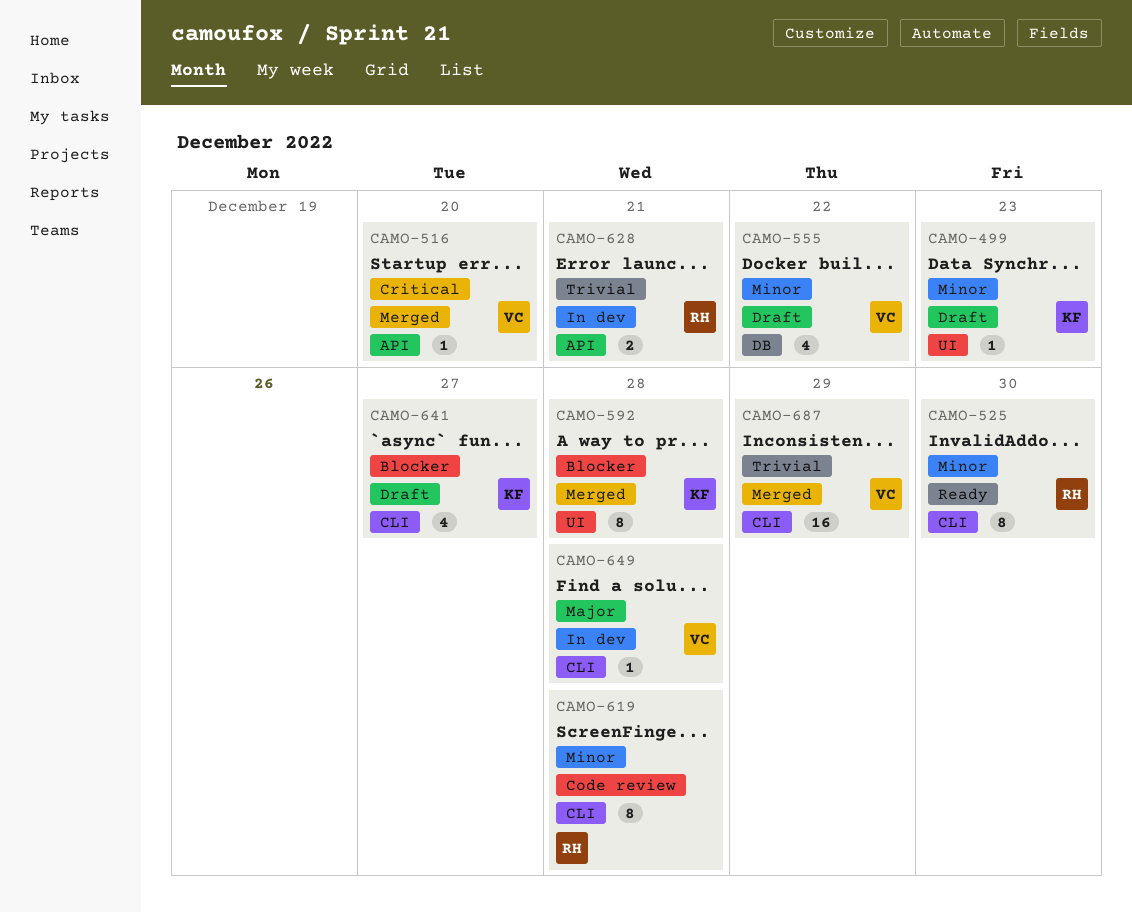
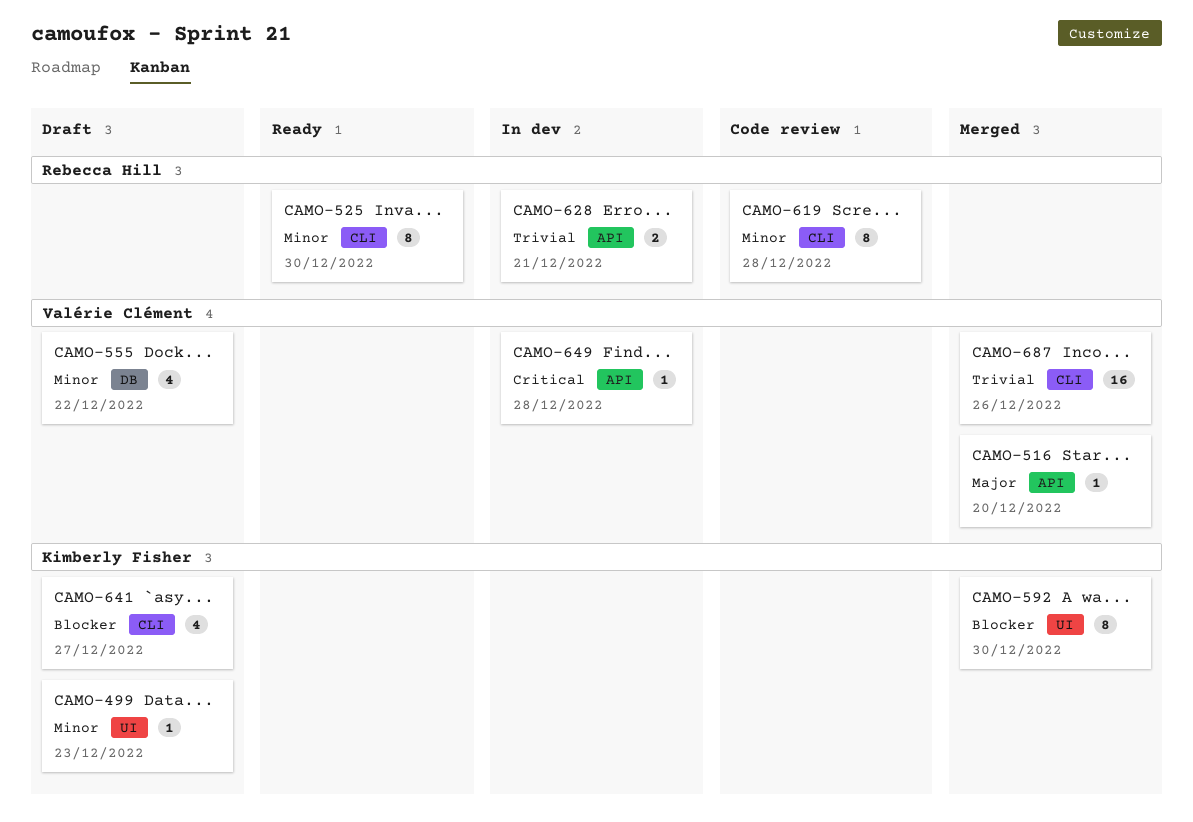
CAMO-516, priority: Critical -> Major
CAMO-592, due: Dec 28 -> Dec 30
CAMO-649, priority: Major -> Critical
CAMO-649, label: CLI -> API
CAMO-687, due: Dec 29 -> Dec 26

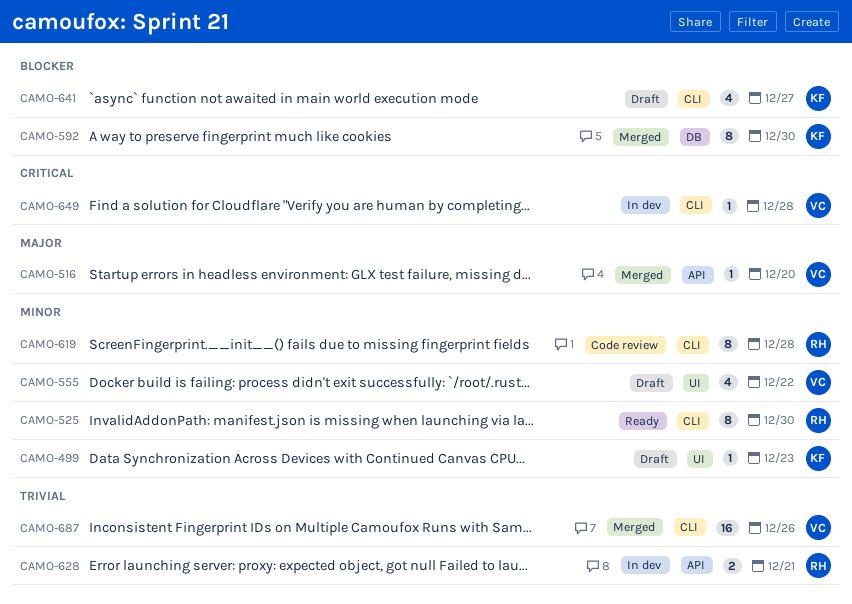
CAMO-555, label: DB -> UI
CAMO-592, label: UI -> DB
CAMO-649, label: API -> CLI

